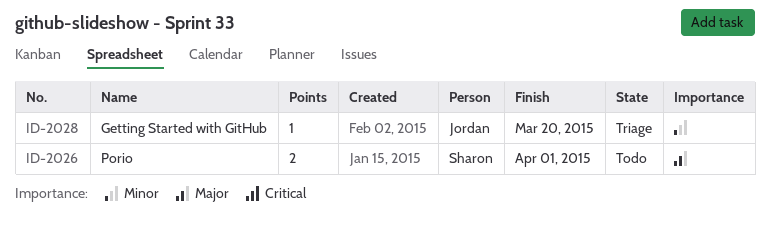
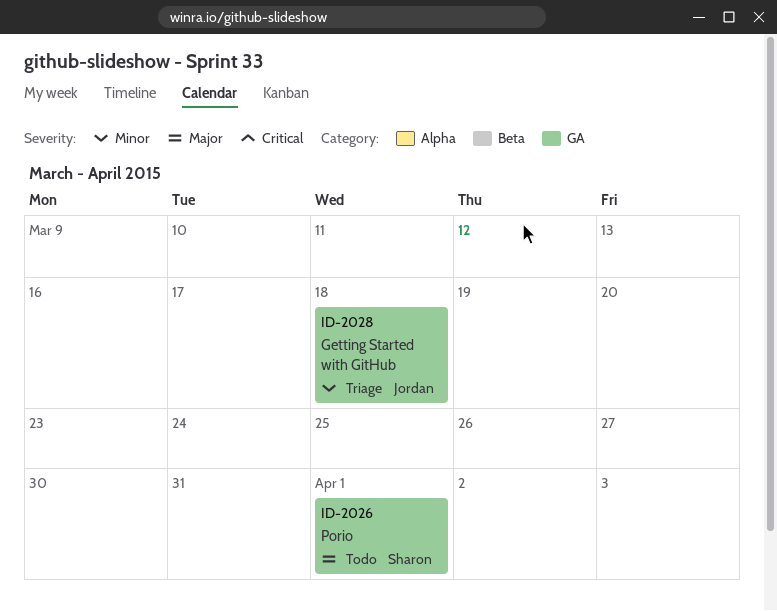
ID-2028, due: Mar 20 -> Mar 18

